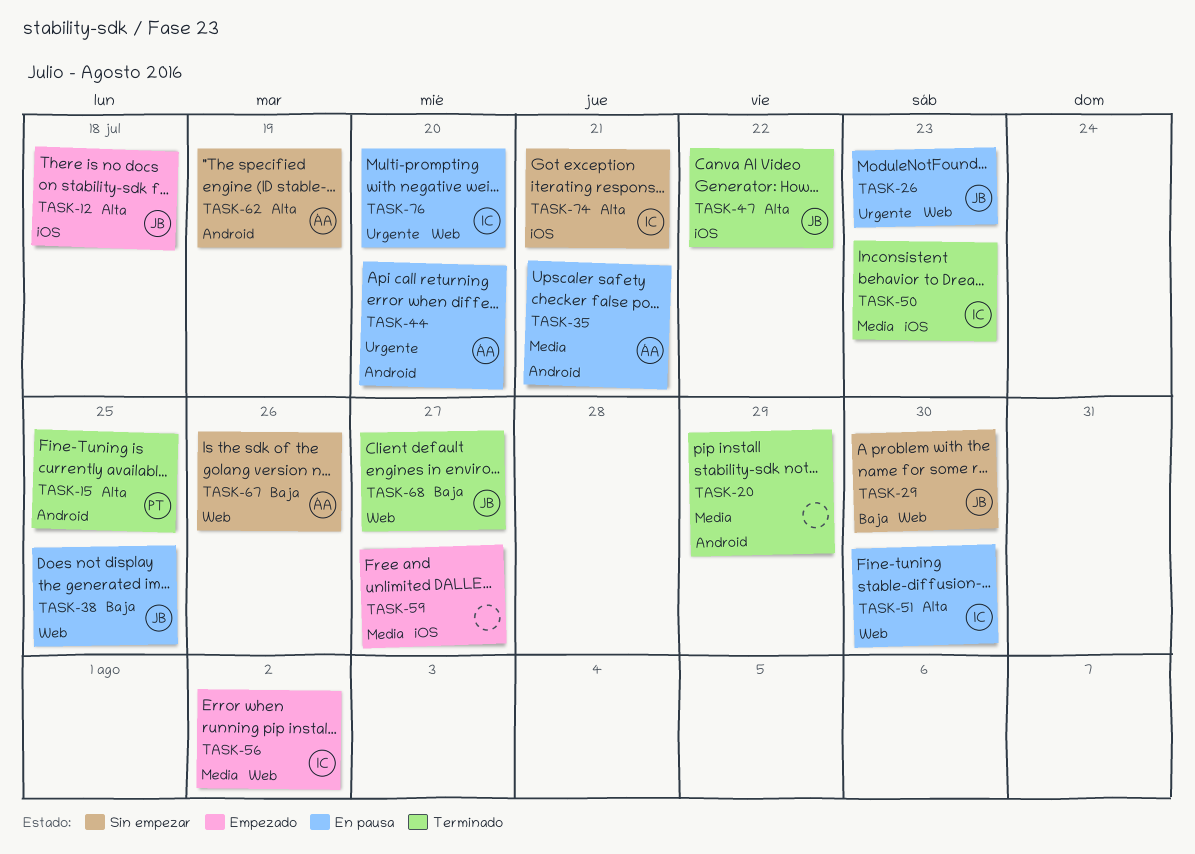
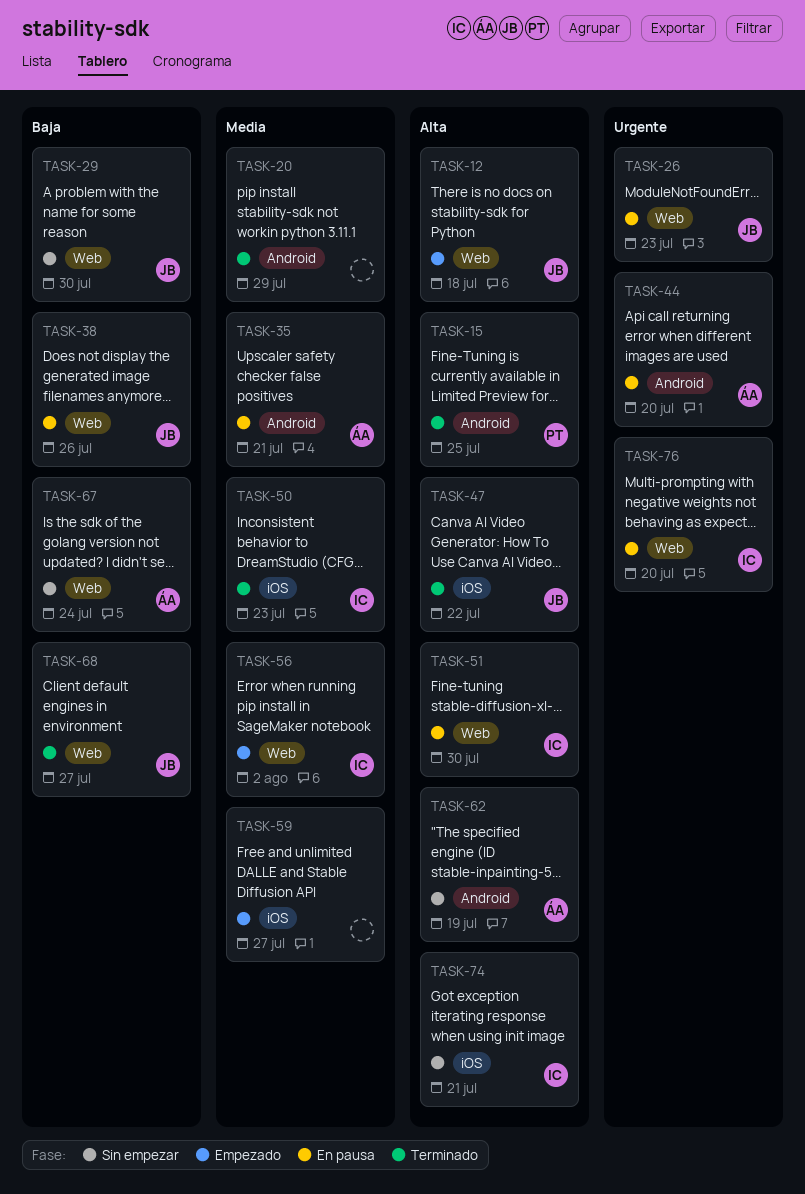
TASK-12, label: iOS -> Web
TASK-38, due: Jul 25 -> Jul 26
TASK-67, due: Jul 26 -> Jul 24

